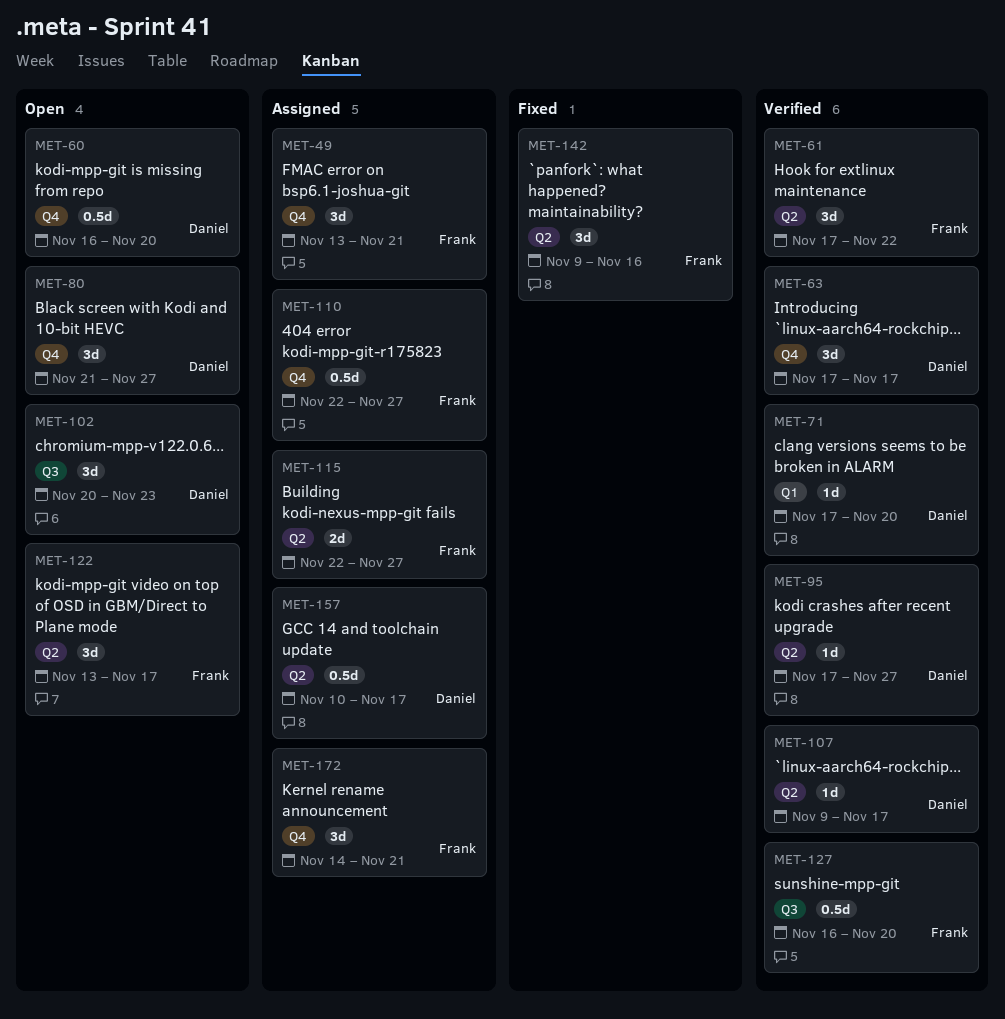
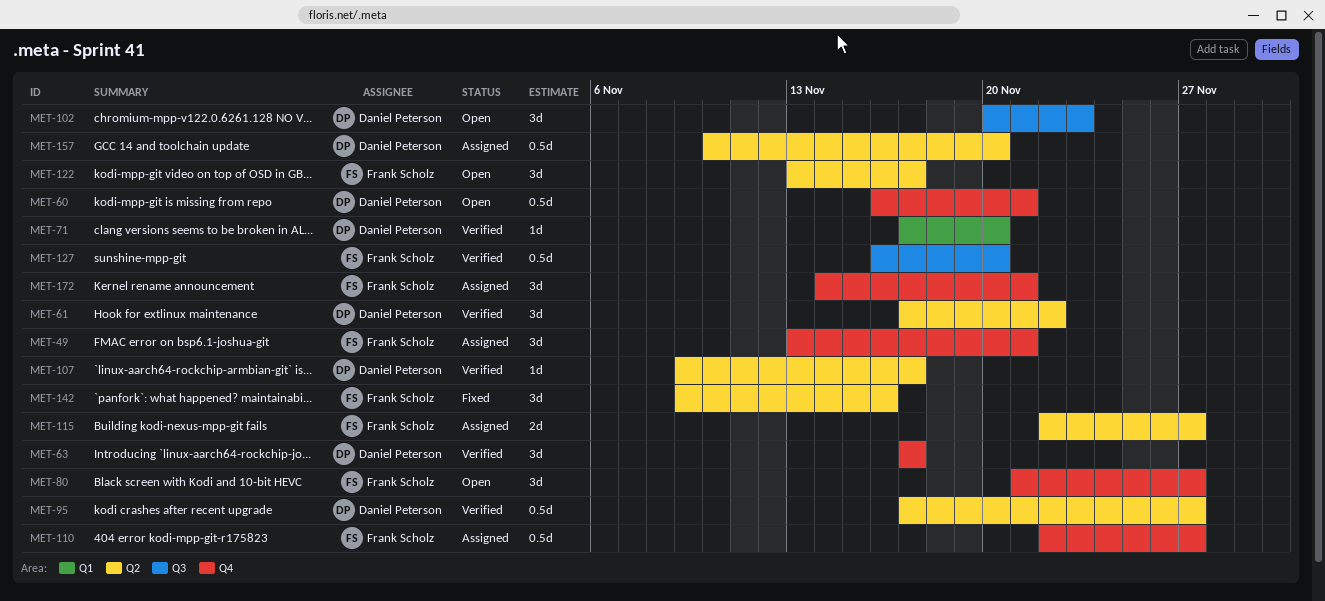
MET-60, due: Nov 20 -> Nov 21
MET-61, owner: Frank Scholz -> Daniel Peterson
MET-80, owner: Daniel Peterson -> Frank Scholz
MET-95, estimate: 1d -> 0.5d
MET-157, due: Nov 17 -> Nov 20

